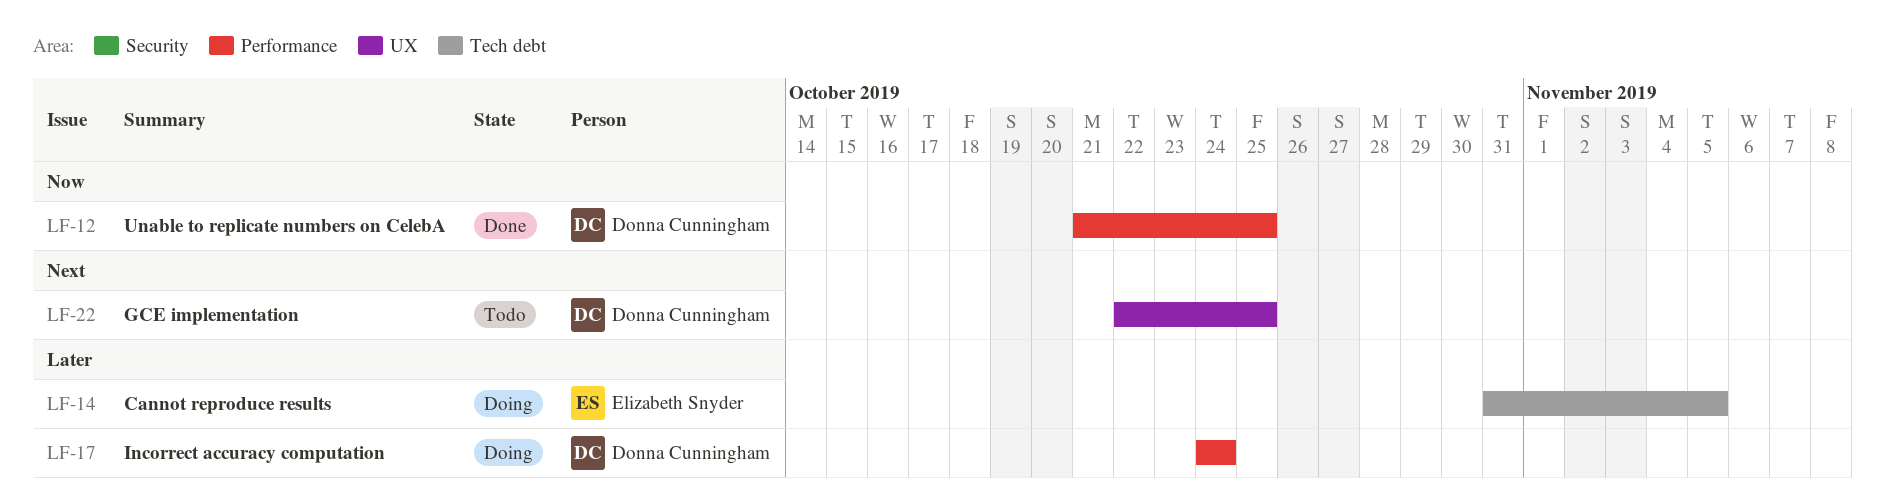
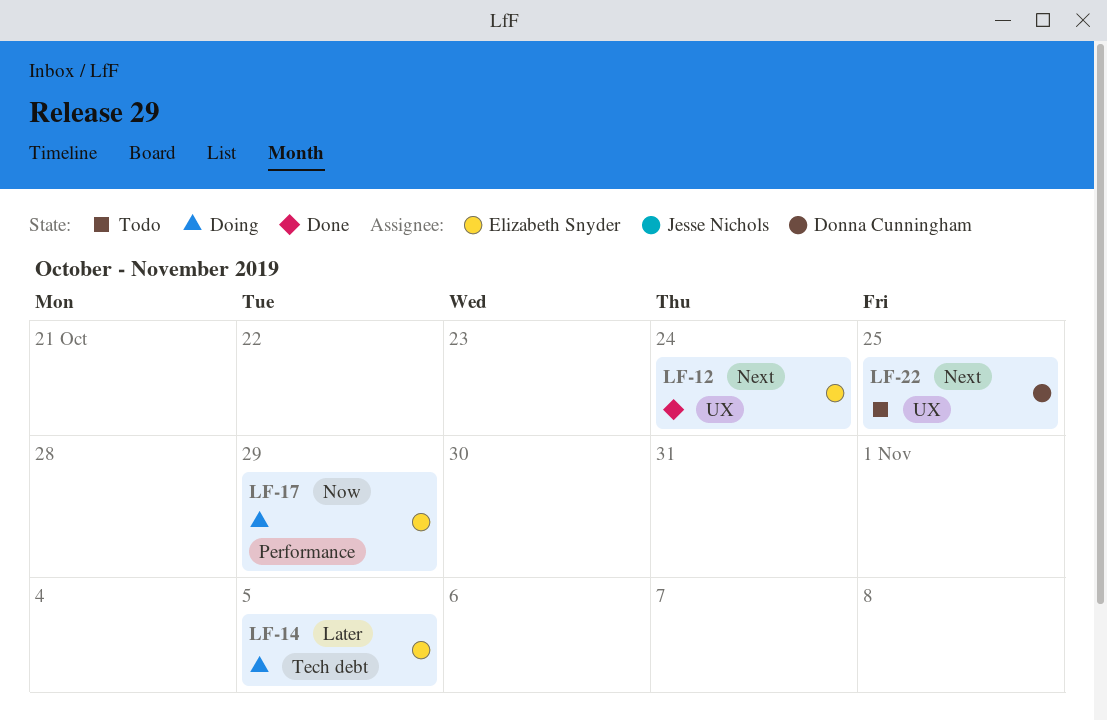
LF-12, owner: Donna Cunningham -> Elizabeth Snyder
LF-12, priority: Now -> Next
LF-12, label: Performance -> UX
LF-12, due: Oct 25 -> Oct 24
LF-17, owner: Donna Cunningham -> Elizabeth Snyder
LF-17, priority: Later -> Now
LF-17, due: Oct 24 -> Oct 29

